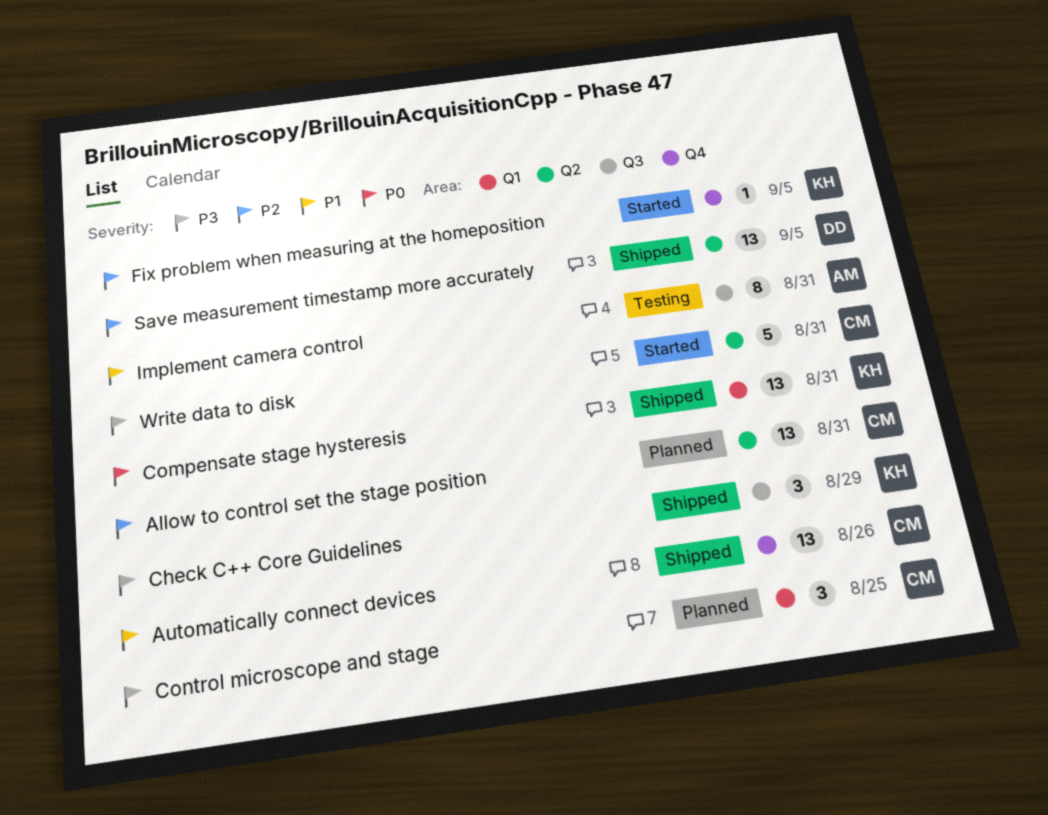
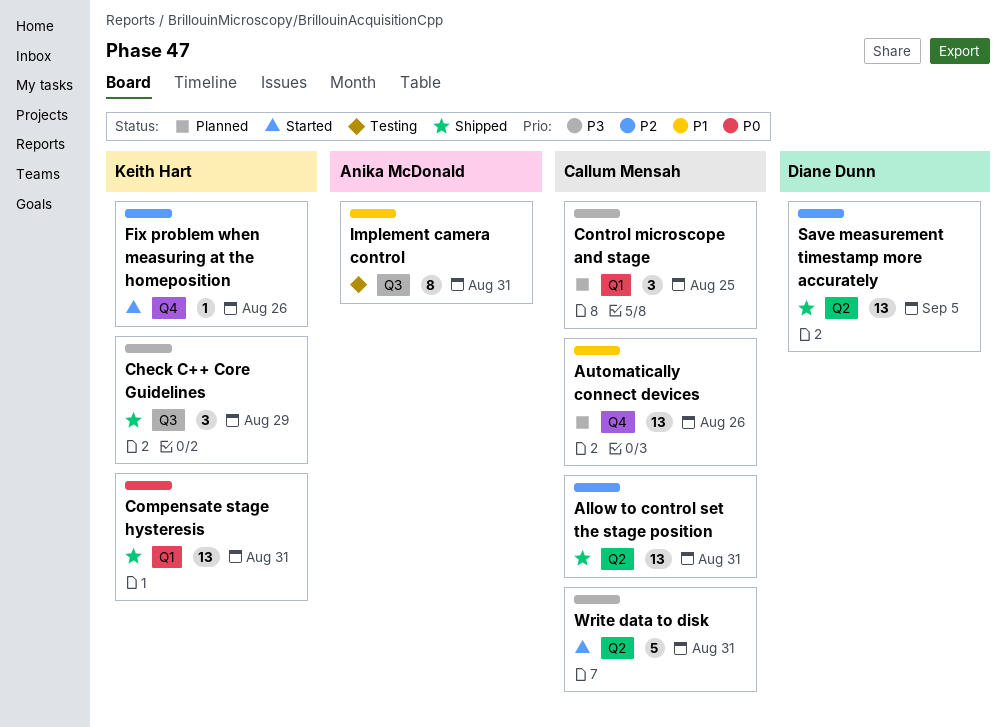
Allow to control set the stage position, status: Planned -> Shipped
Automatically connect devices, status: Shipped -> Planned
Fix problem when measuring at the homeposition, due: Sep 5 -> Aug 26

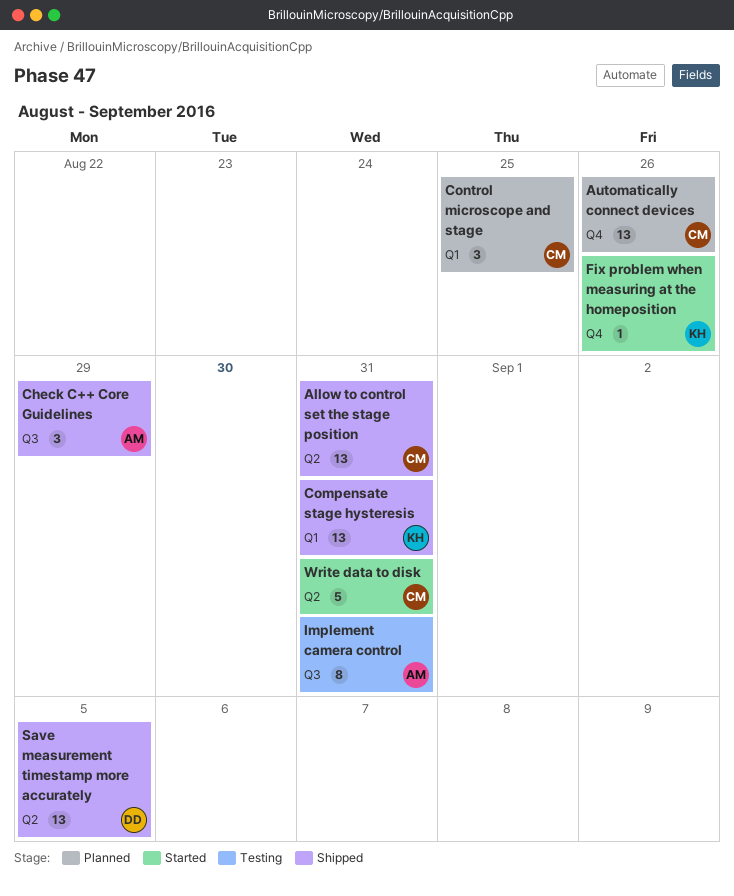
Check C++ Core Guidelines, owner: Keith Hart -> Anika McDonald

